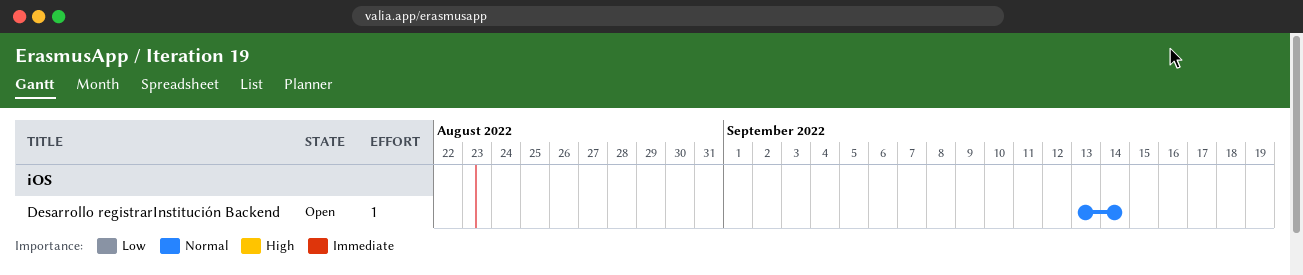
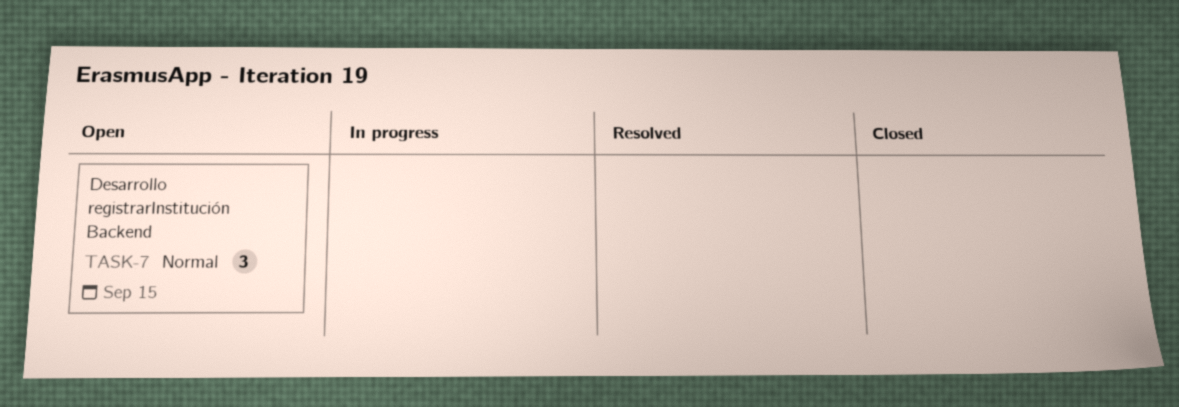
Desarrollo registrarInstitución Backend, estimate: 1 -> 3
Desarrollo registrarInstitución Backend, due: Sep 14 -> Sep 15

